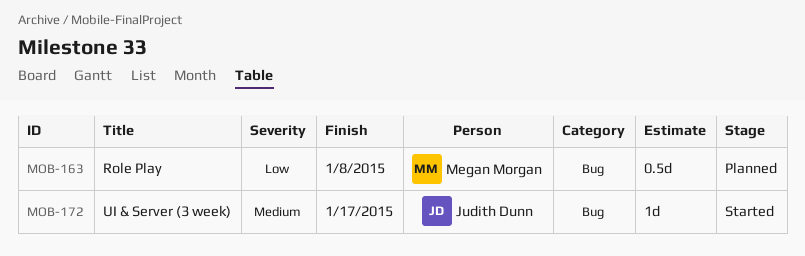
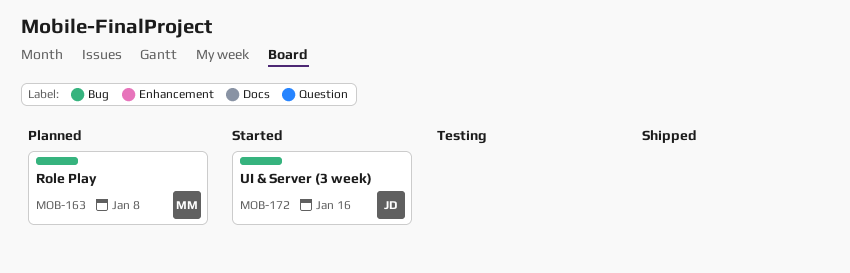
MOB-172, due: Jan 17 -> Jan 16

